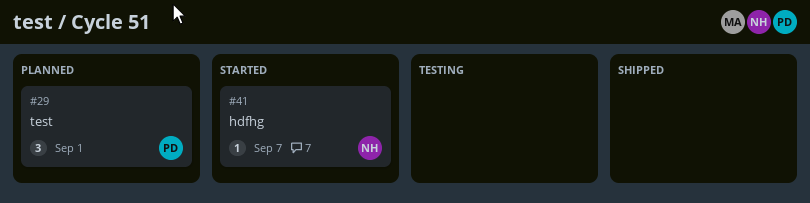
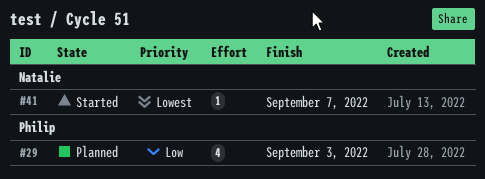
#29, estimate: 3 -> 4
#29, due: Sep 1 -> Sep 3

